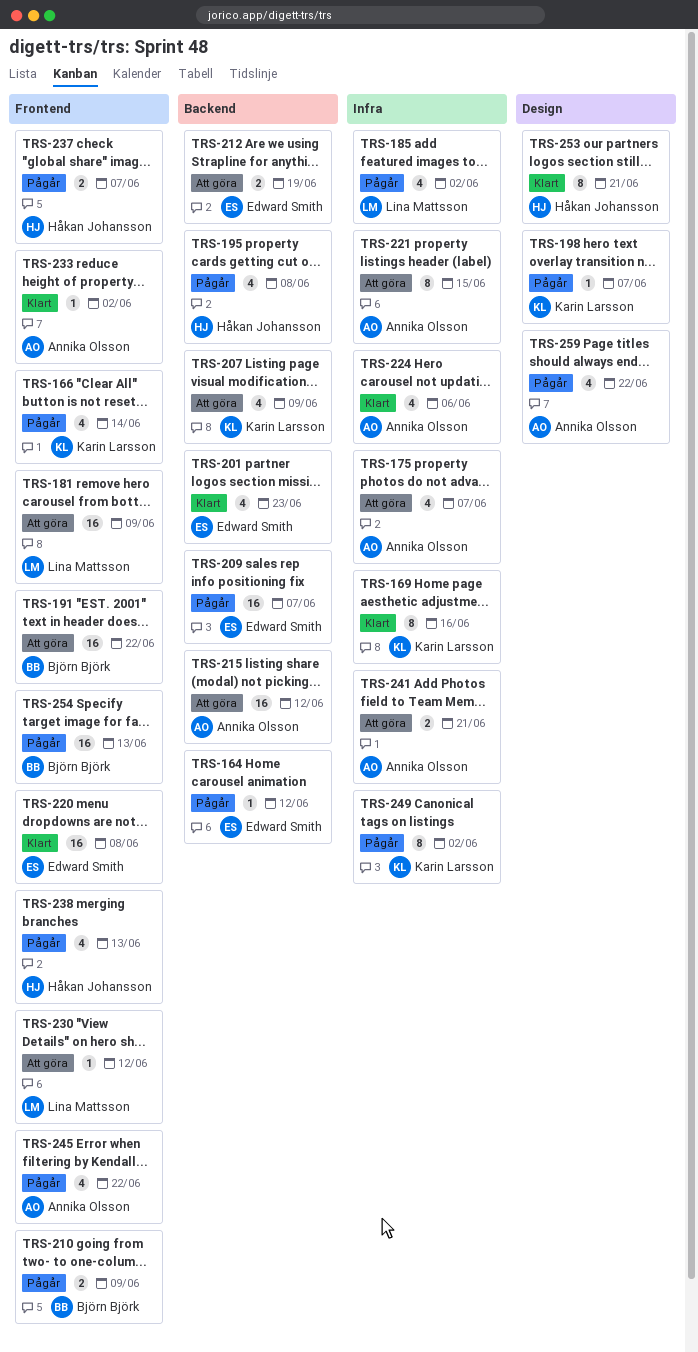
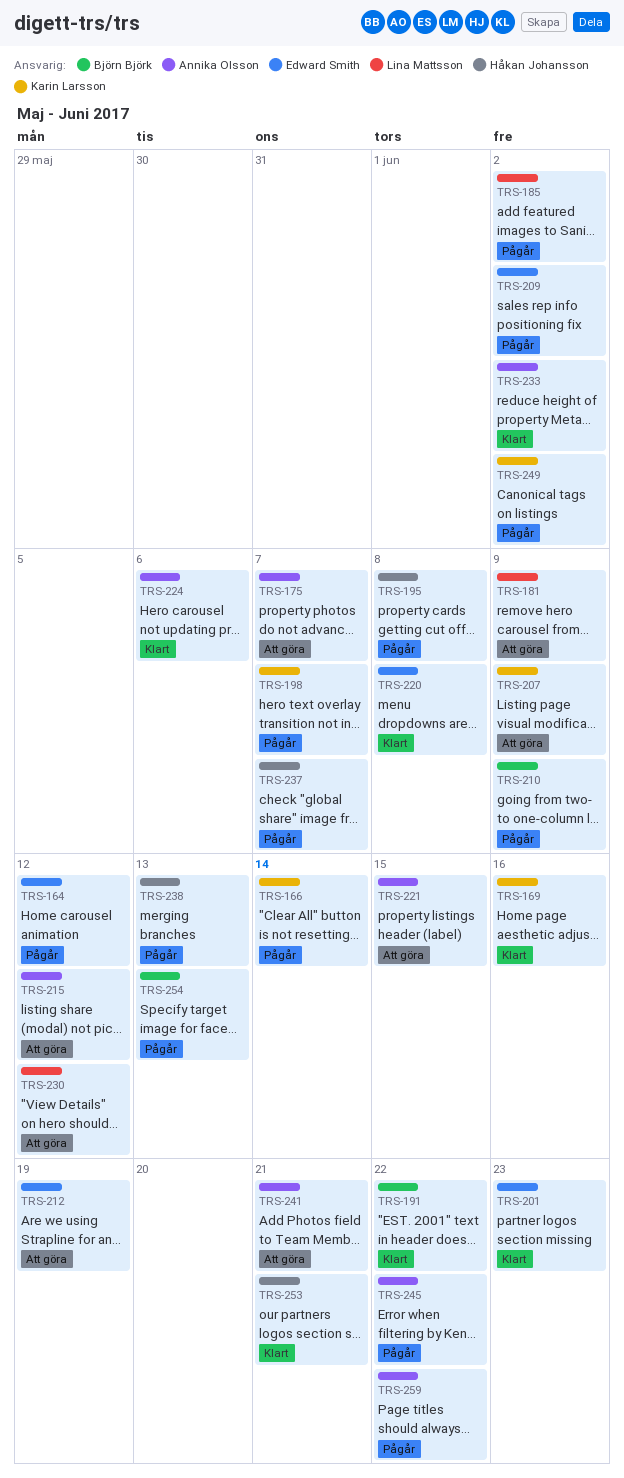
TRS-191, status: Att göra -> Klart
TRS-209, due: Jun 7 -> Jun 2

